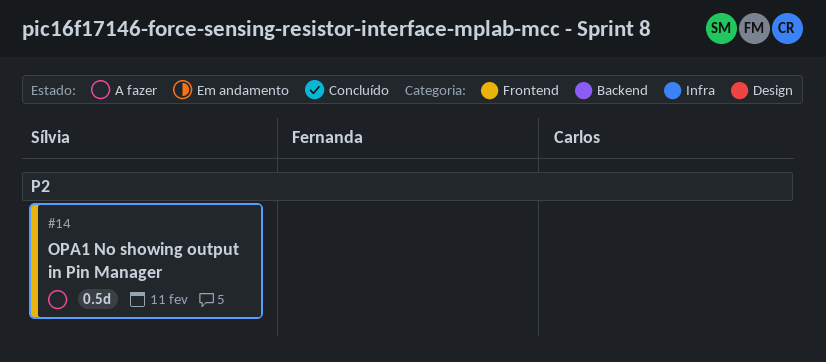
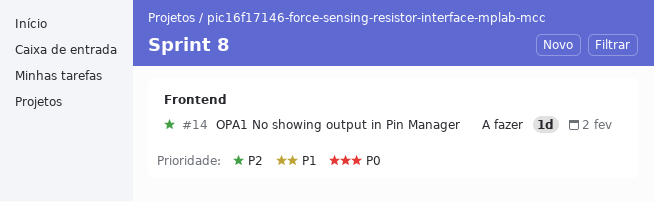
#14, estimate: 0.5d -> 1d
#14, due: Feb 11 -> Feb 2

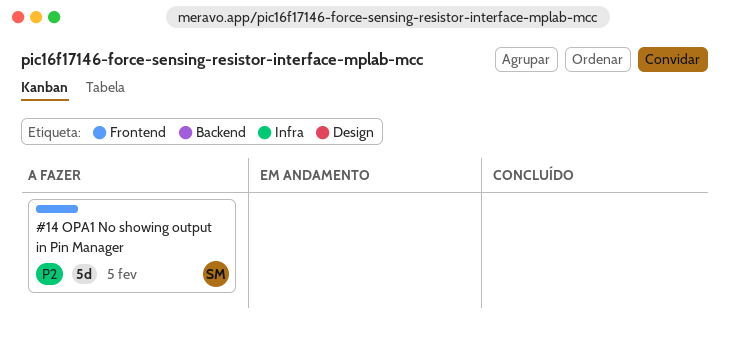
#14, estimate: 1d -> 5d
#14, due: Feb 2 -> Feb 5

